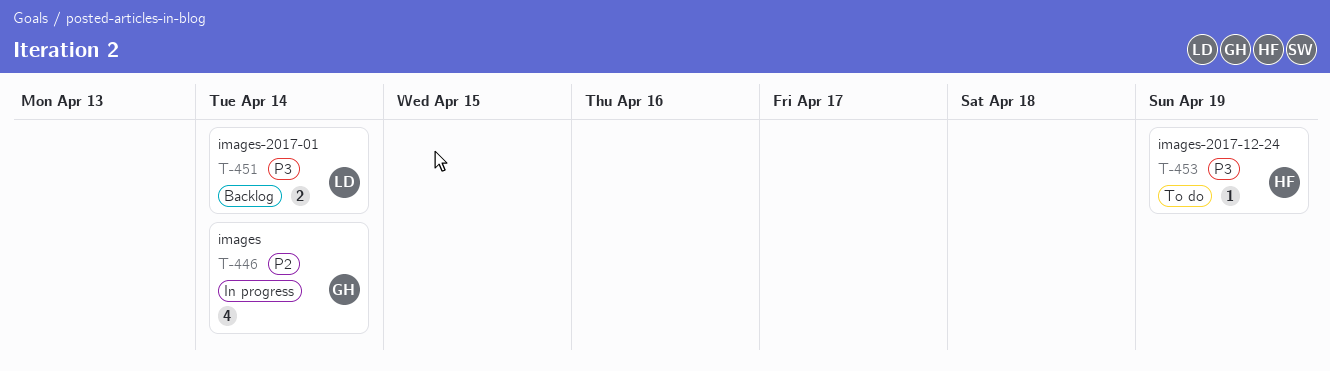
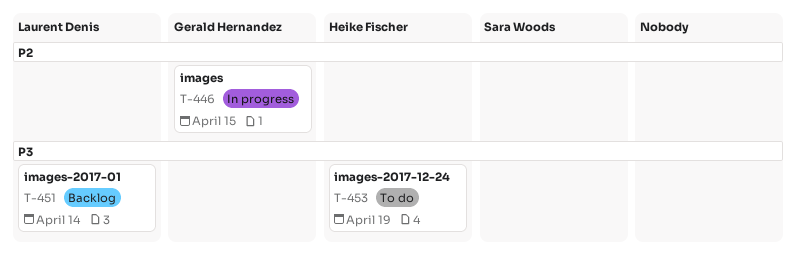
T-446, due: Apr 14 -> Apr 15

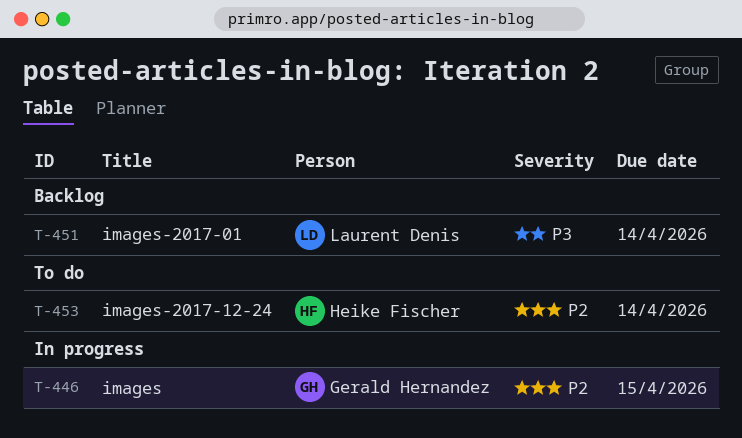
T-453, priority: P3 -> P2
T-453, due: Apr 19 -> Apr 14

